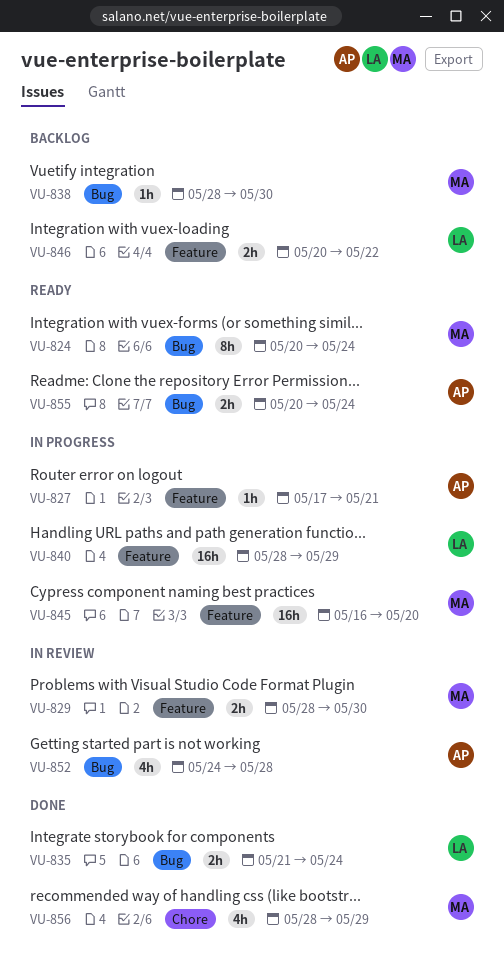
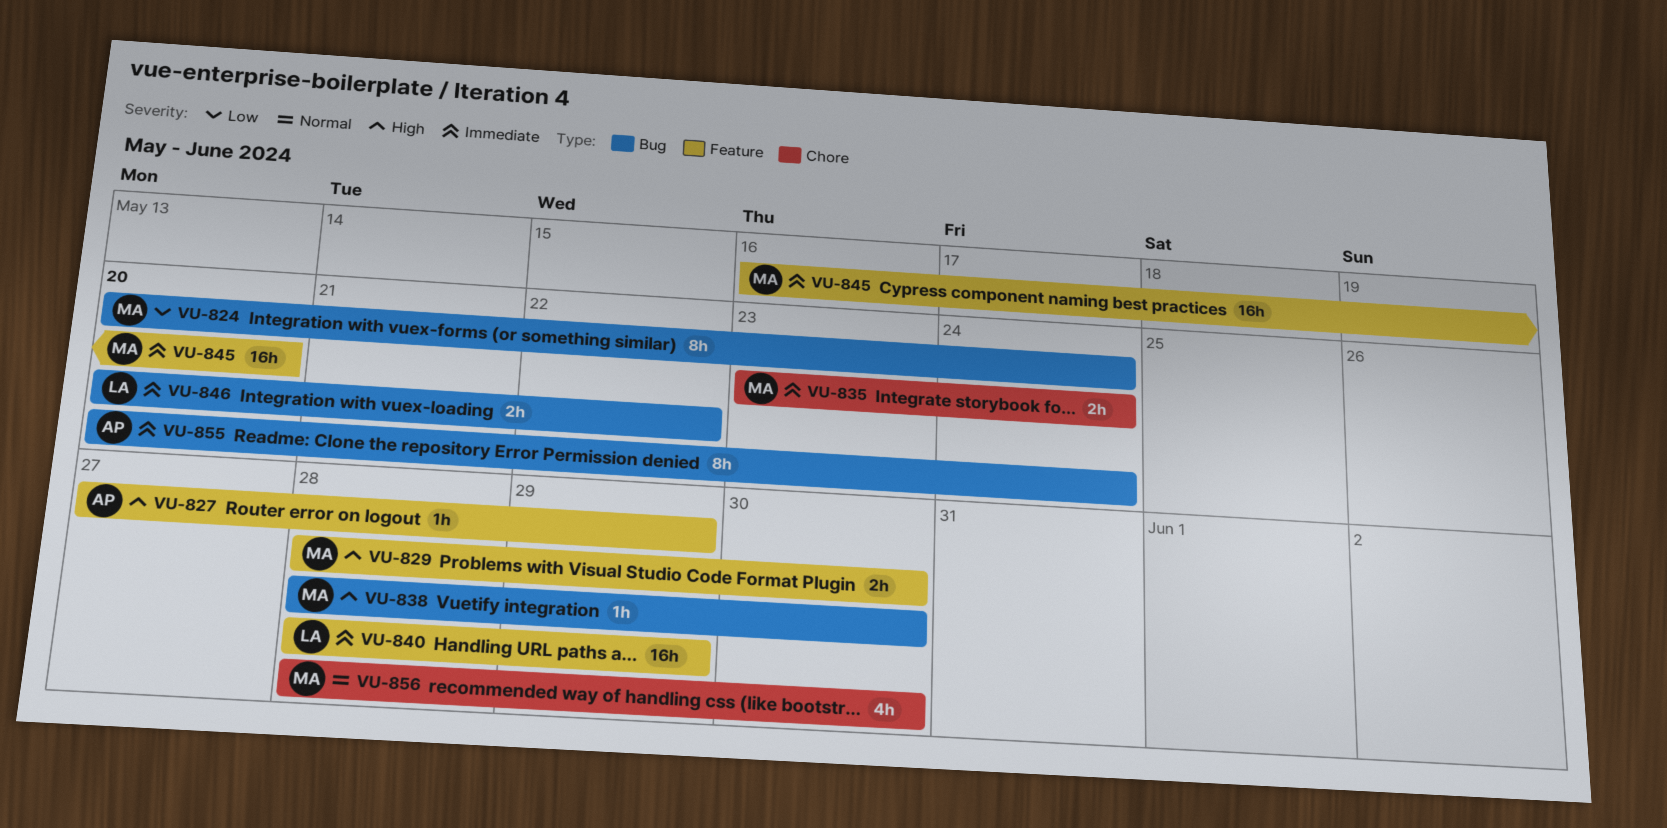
VU-827, start: May 17 -> May 27
VU-827, due: May 21 -> May 29
VU-835, owner: LA -> MA
VU-835, label: Bug -> Chore
VU-835, start: May 21 -> May 23
VU-846, label: Feature -> Bug
VU-852: present -> none
VU-855, estimate: 2h -> 8h
VU-856, due: May 29 -> May 30

